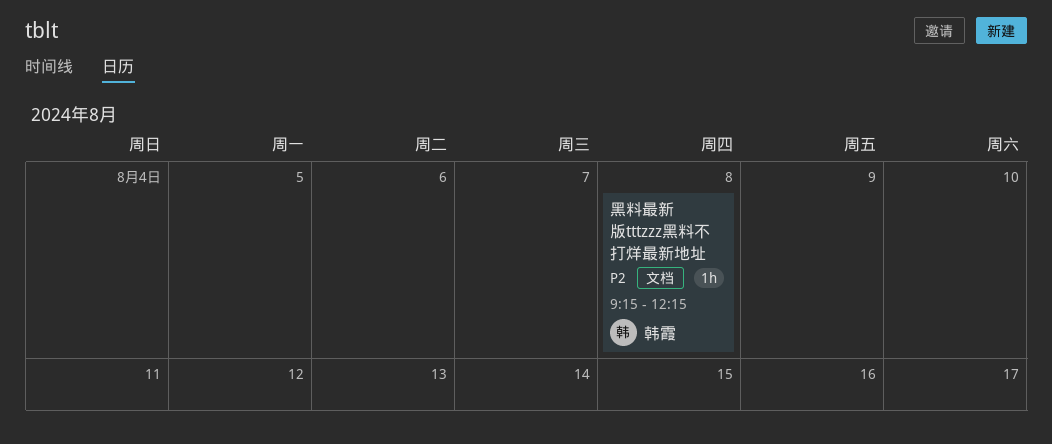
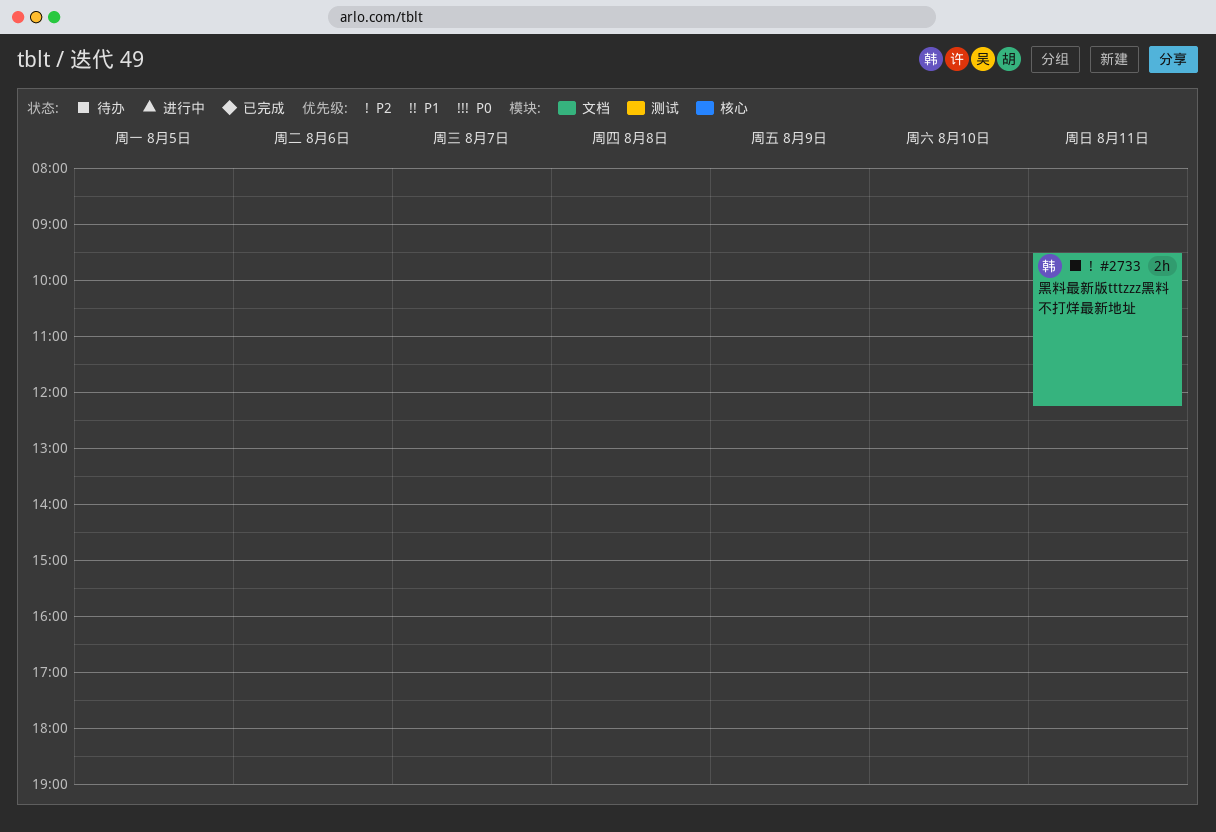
黑料最新版tttzzz黑料不打烊最新地址, estimate: 1h -> 2h
黑料最新版tttzzz黑料不打烊最新地址, day: Aug 8 -> Aug 11
黑料最新版tttzzz黑料不打烊最新地址, begins: 09:15 -> 09:30

